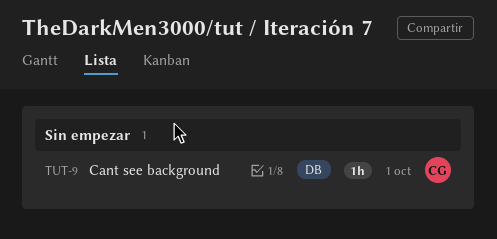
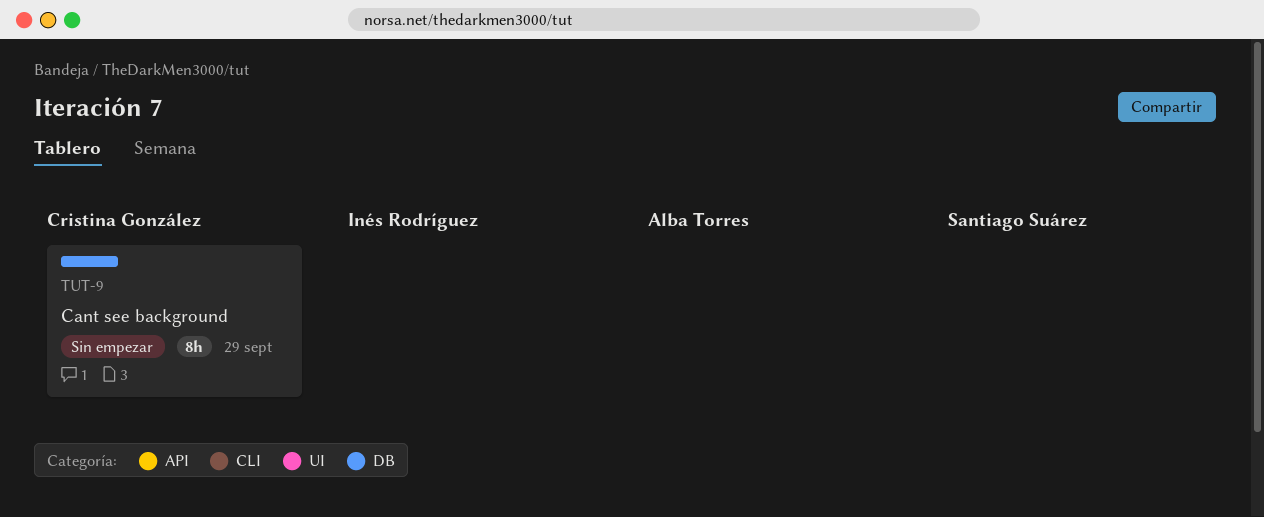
TUT-9, estimate: 1h -> 8h
TUT-9, due: Oct 1 -> Sep 29

